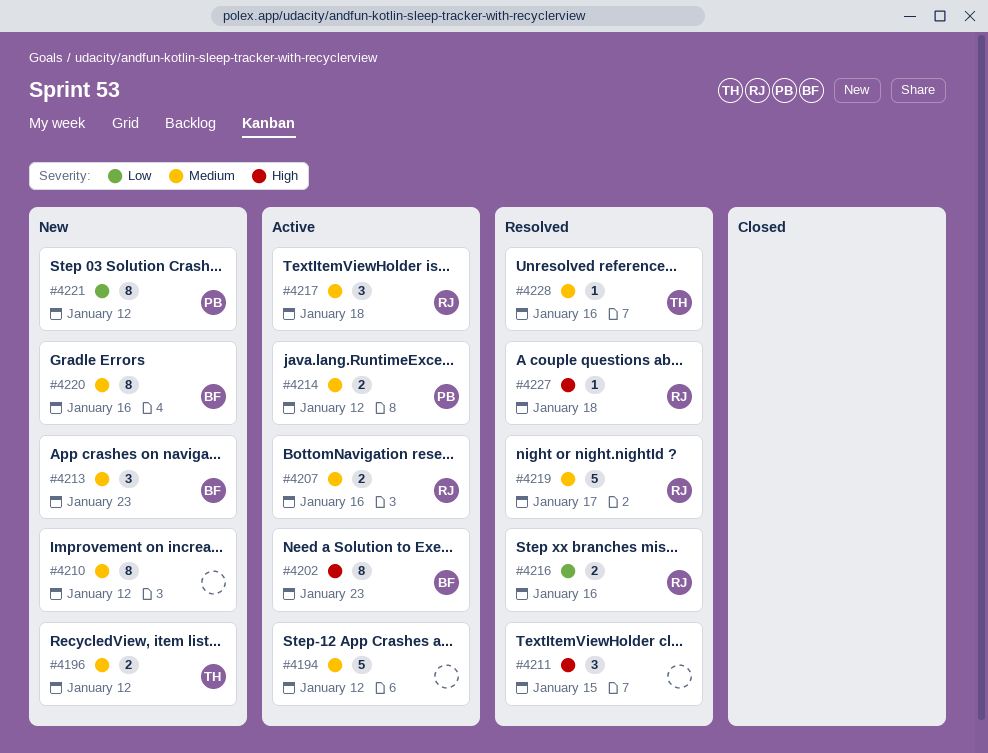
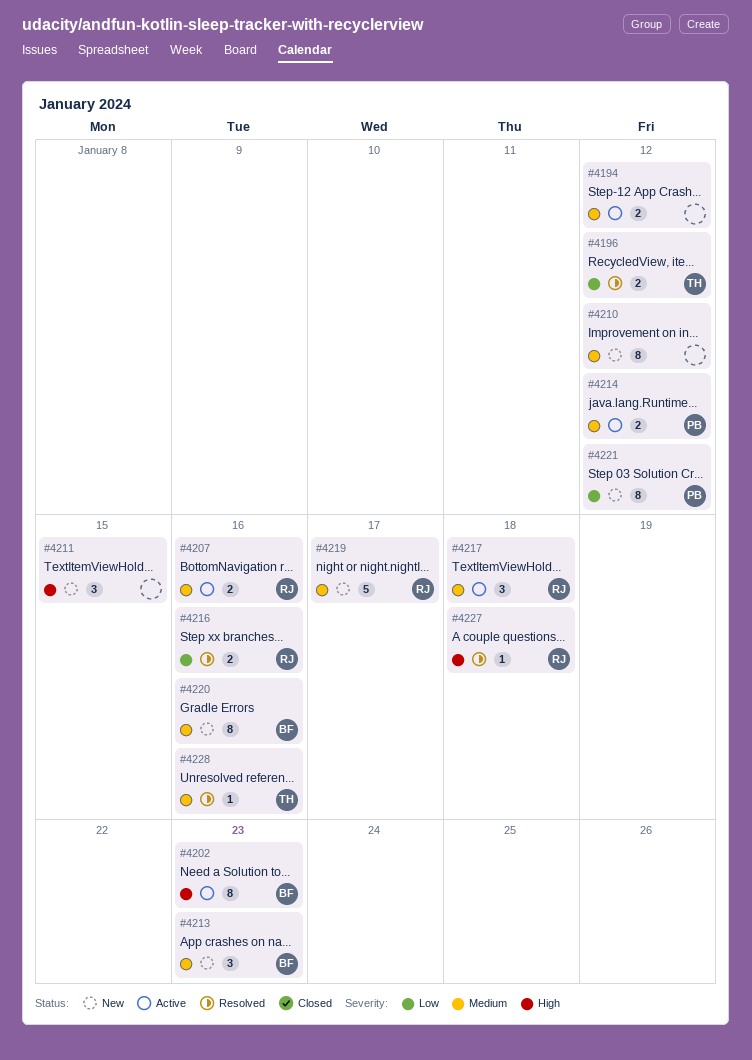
#4194, estimate: 5 -> 2
#4196, status: New -> Resolved
#4196, priority: Medium -> Low
#4211, status: Resolved -> New
#4219, status: Resolved -> New

